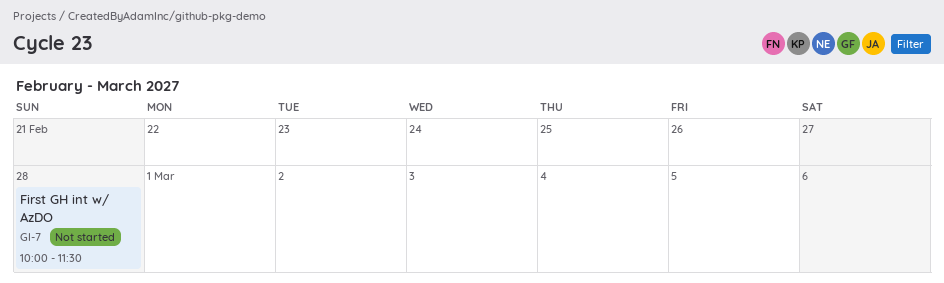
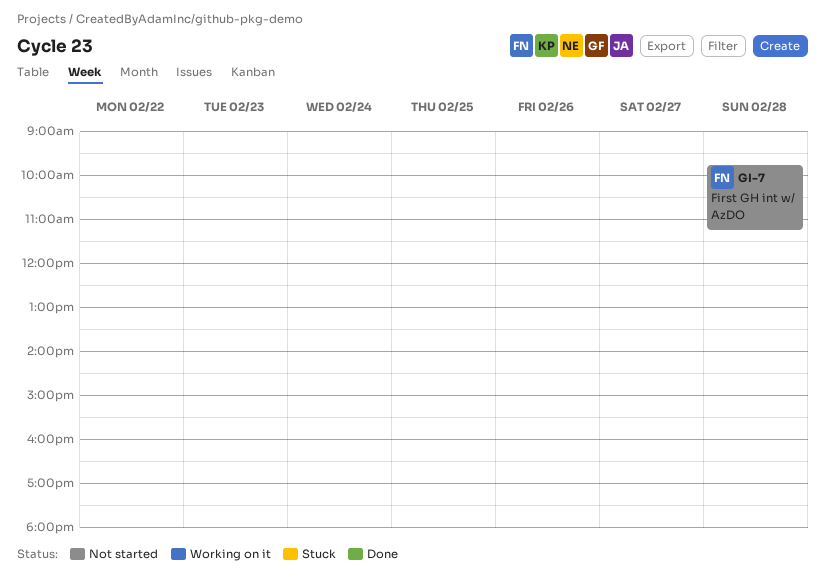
GI-7, begins: 10:00 -> 09:45
GI-7, ends: 11:30 -> 11:15

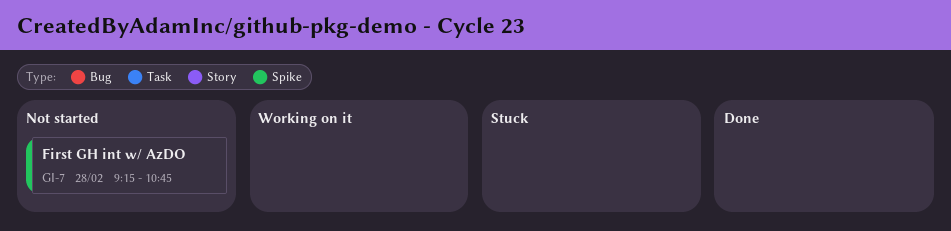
GI-7, begins: 09:45 -> 09:15
GI-7, ends: 11:15 -> 10:45

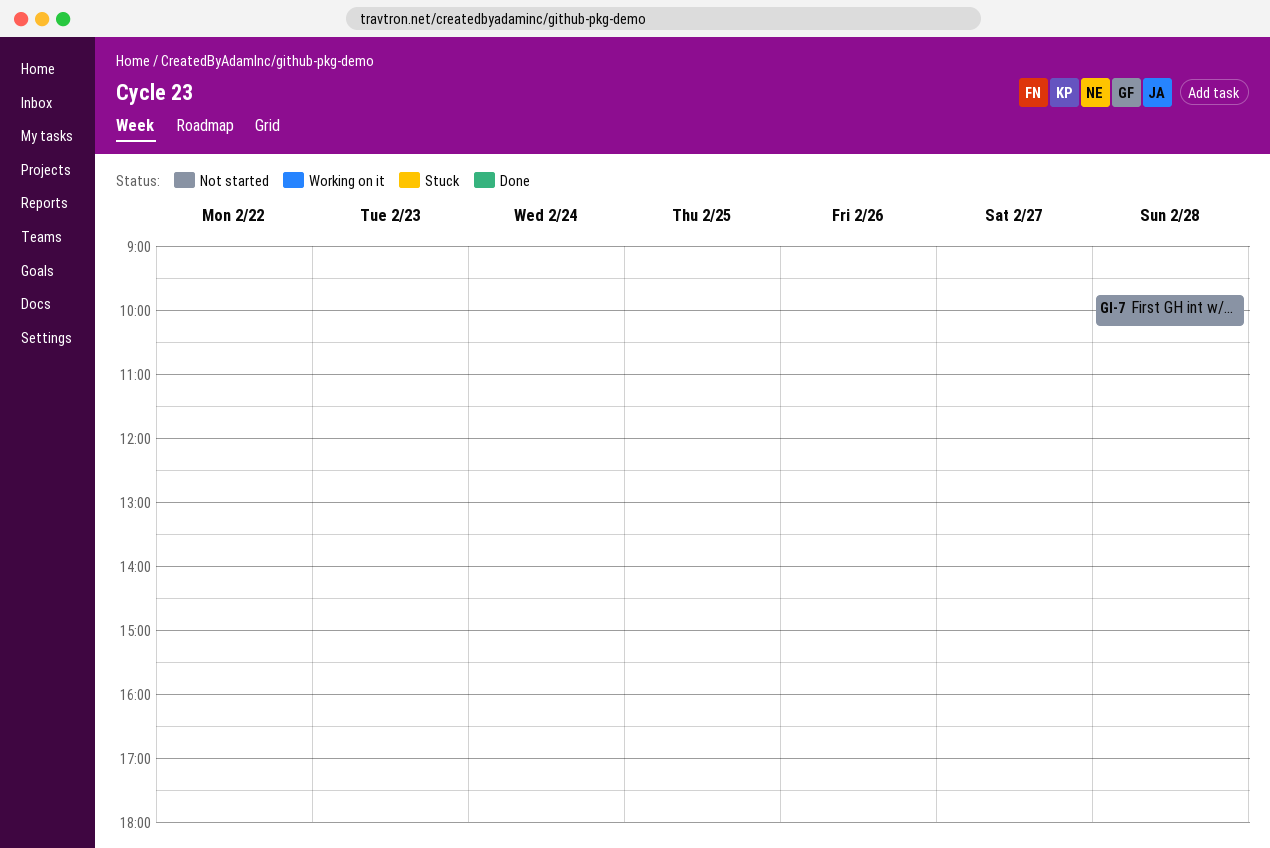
GI-7, begins: 09:15 -> 09:45
GI-7, ends: 10:45 -> 10:15

